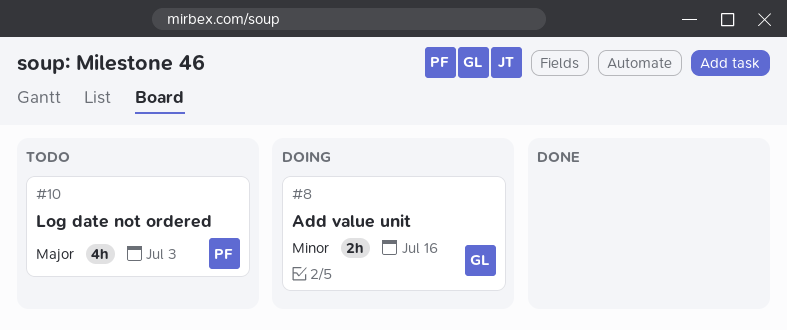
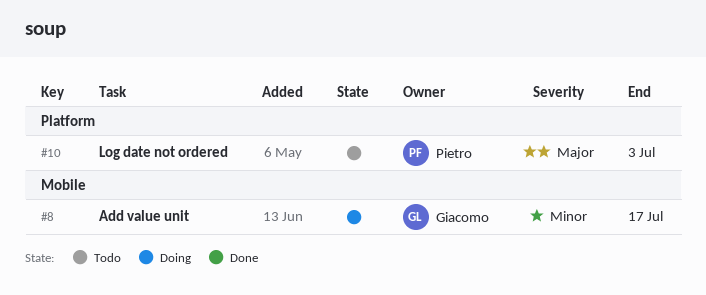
#8, due: Jul 16 -> Jul 17

